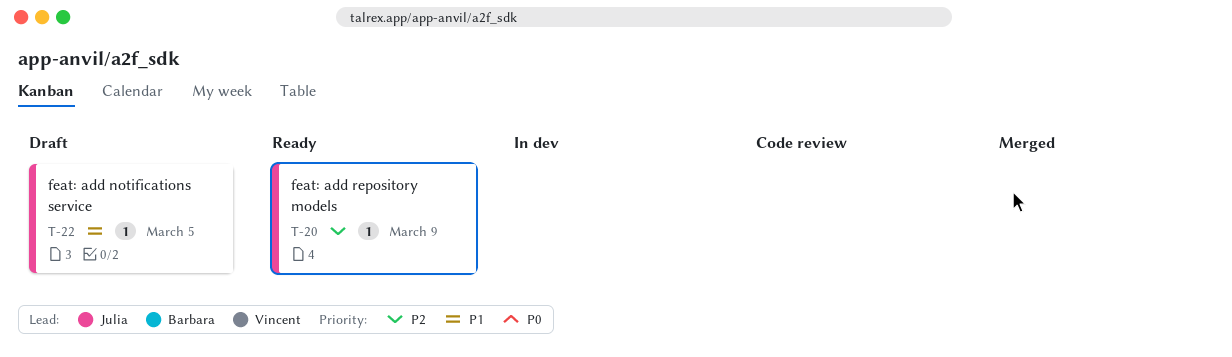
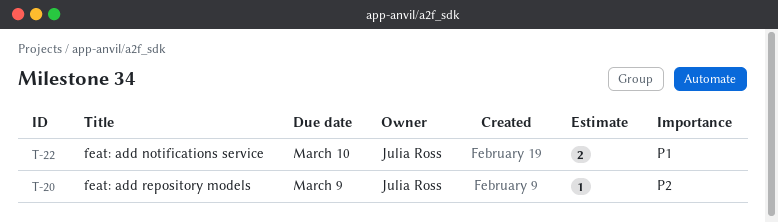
T-22, estimate: 1 -> 2
T-22, due: Mar 5 -> Mar 10

